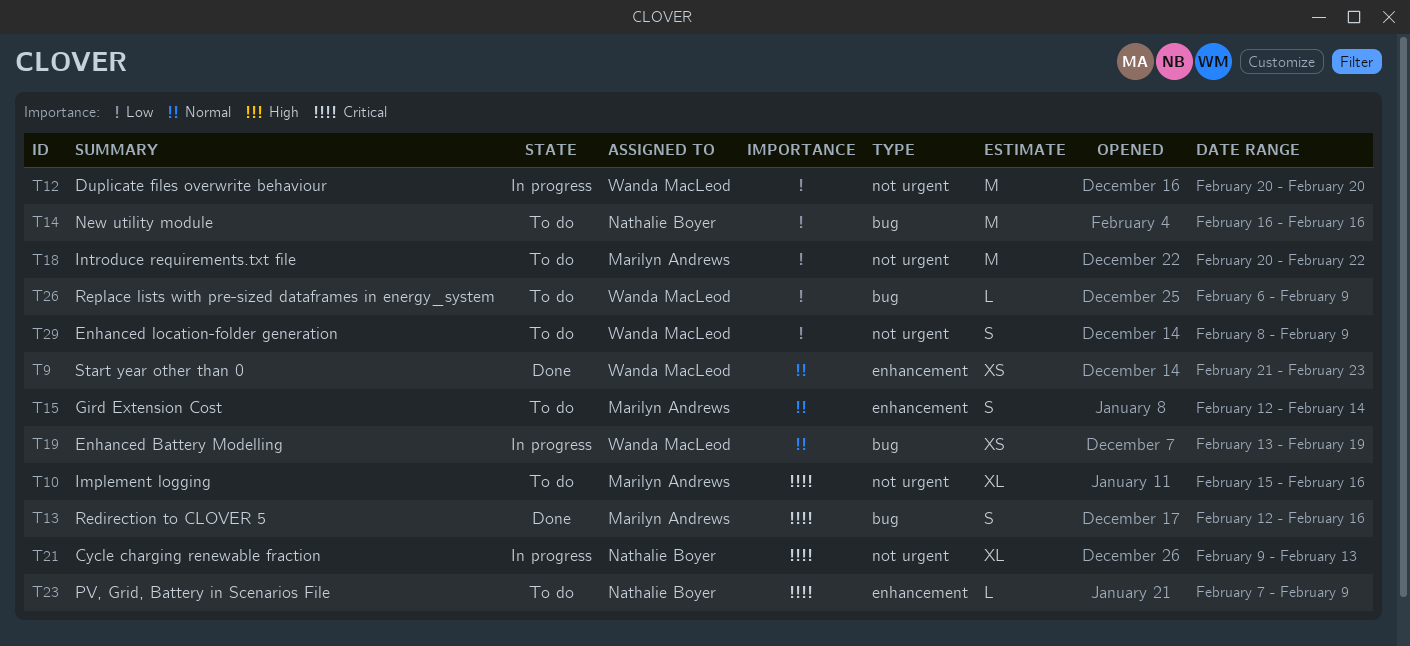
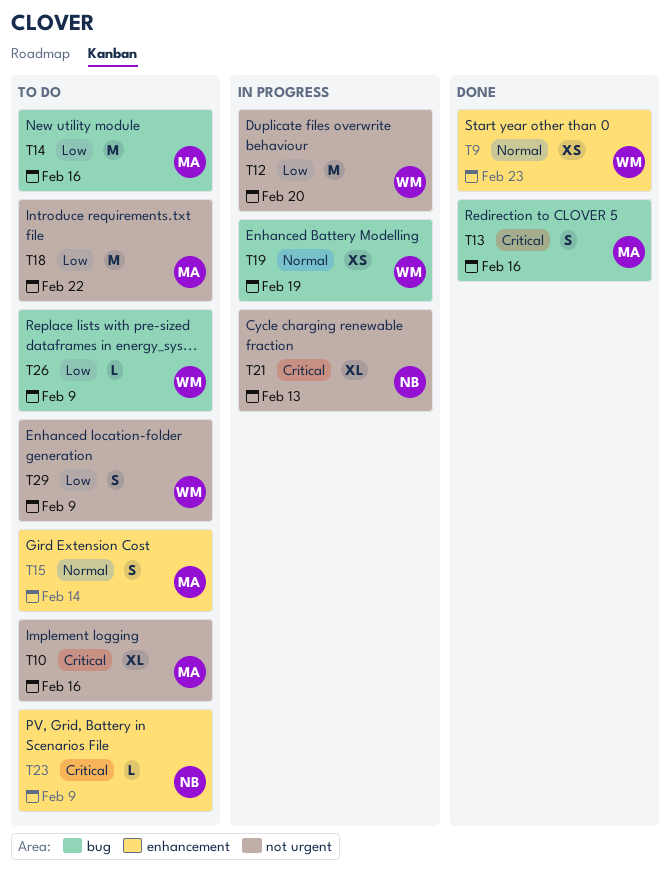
T14, owner: Nathalie Boyer -> Marilyn Andrews

